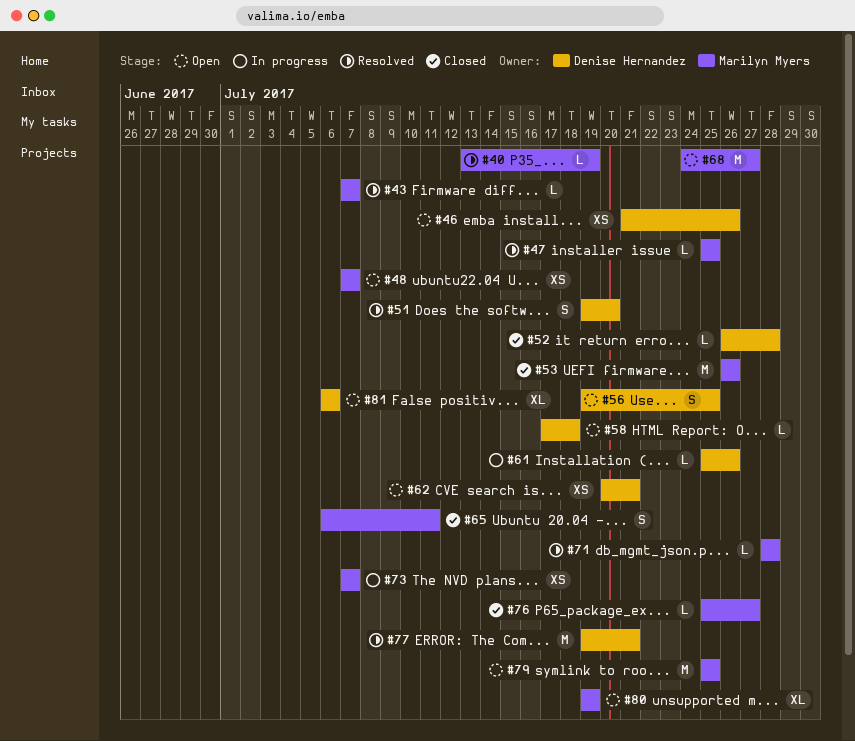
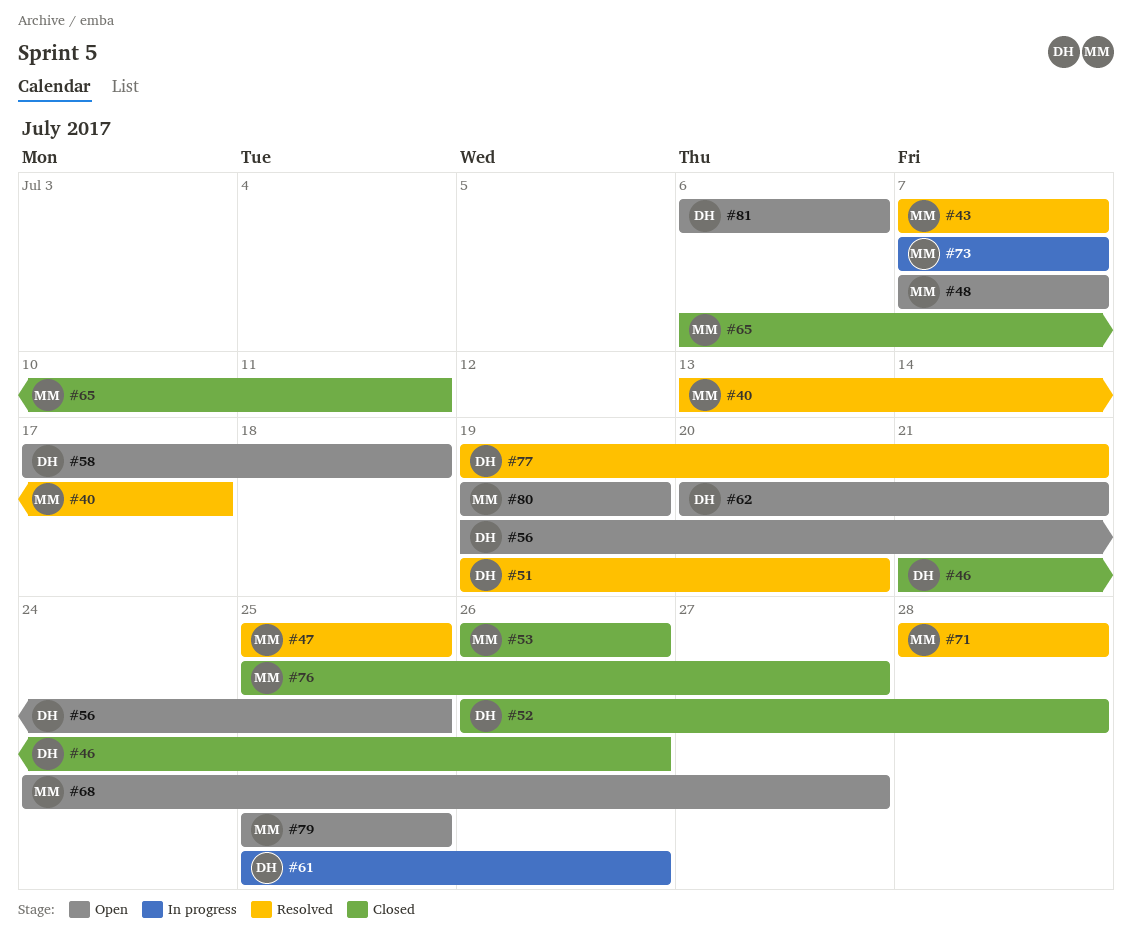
#40, due: Jul 19 -> Jul 17
#46, status: Open -> Closed

